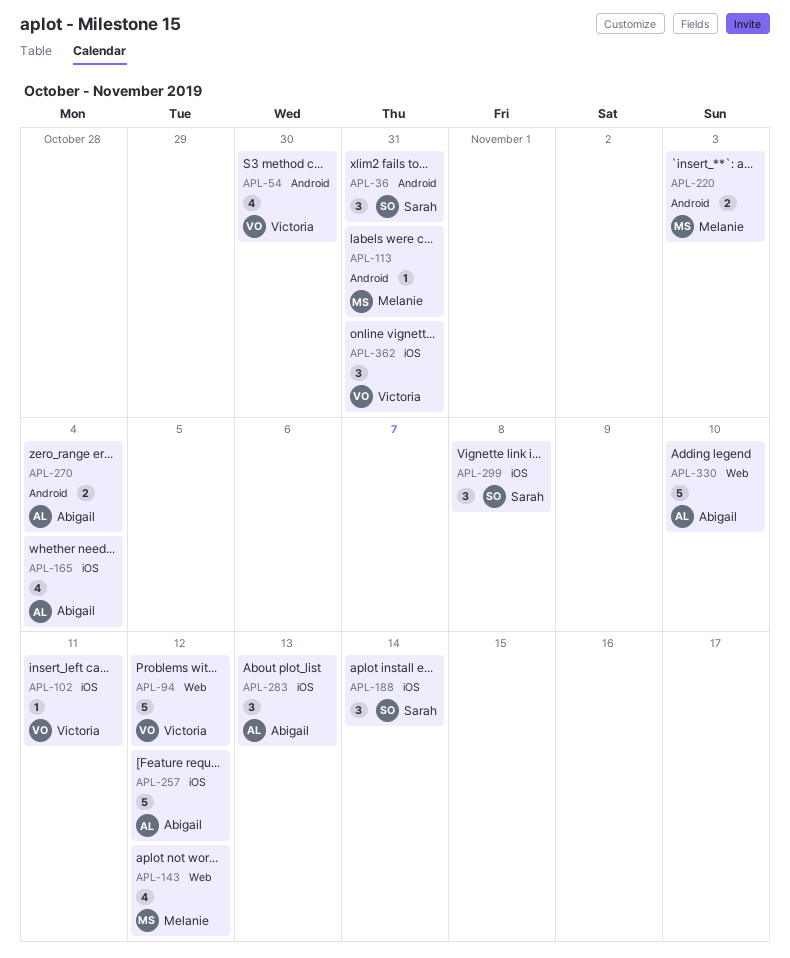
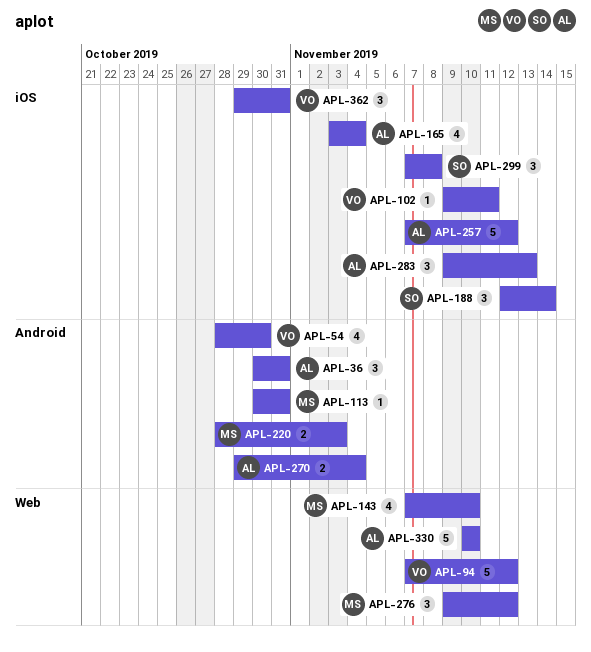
APL-36, owner: Sarah -> Abigail
APL-143, due: Nov 12 -> Nov 10
APL-276: none -> present

